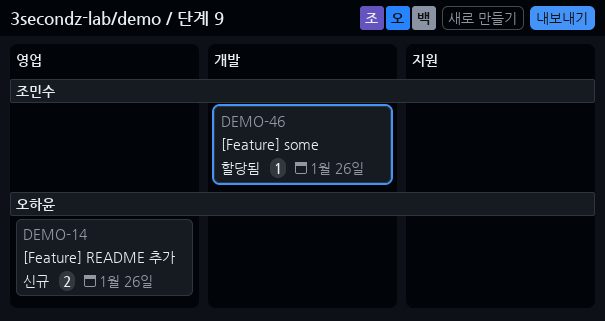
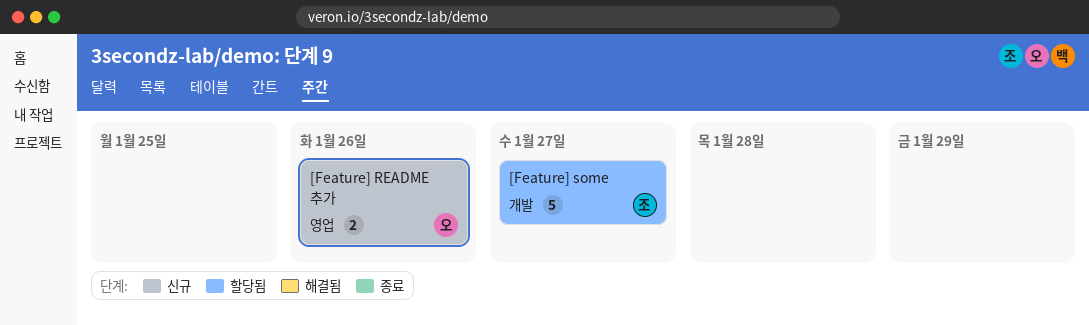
[Feature] some, estimate: 1 -> 5
[Feature] some, due: Jan 26 -> Jan 27

